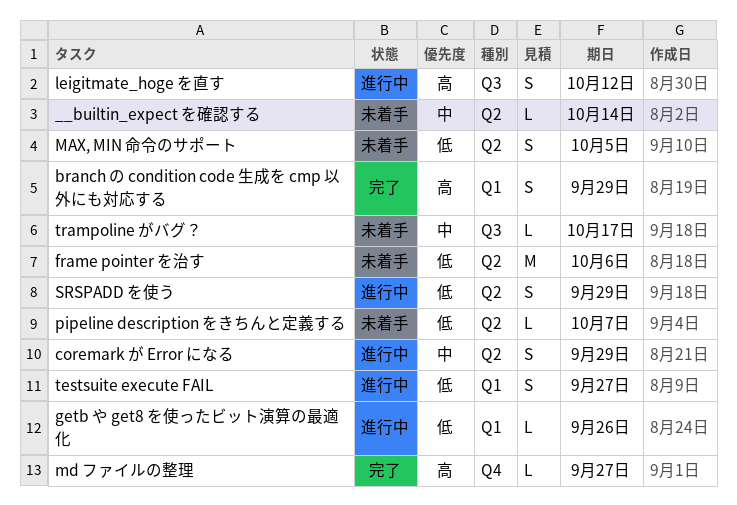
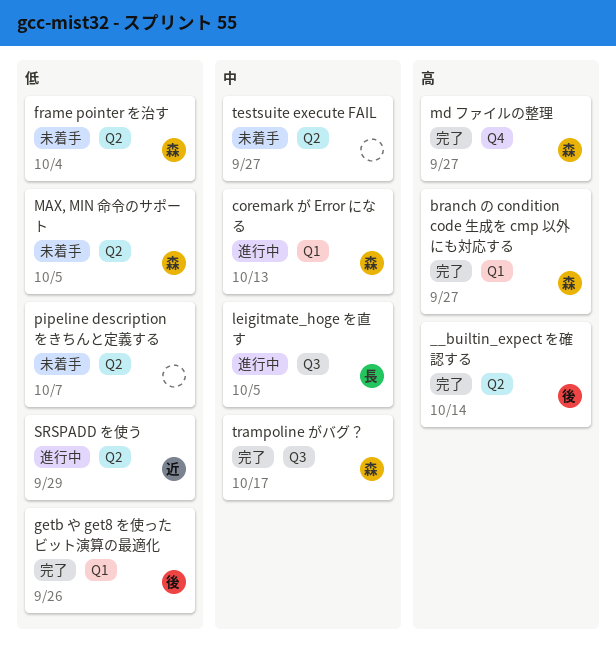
__builtin_expect を確認する, status: 未着手 -> 完了
__builtin_expect を確認する, priority: 中 -> 高
branch の condition code 生成を cmp 以外にも対応する, due: Sep 29 -> Sep 27
coremark が Error になる, label: Q2 -> Q1
coremark が Error になる, due: Sep 29 -> Oct 13
frame pointer を治す, due: Oct 6 -> Oct 4
getb や get8 を使ったビット演算の最適化, status: 進行中 -> 完了
leigitmate_hoge を直す, priority: 高 -> 中
leigitmate_hoge を直す, due: Oct 12 -> Oct 5
testsuite execute FAIL, status: 進行中 -> 未着手
testsuite execute FAIL, priority: 低 -> 中
testsuite execute FAIL, label: Q1 -> Q2
trampoline がバグ？, status: 未着手 -> 完了

